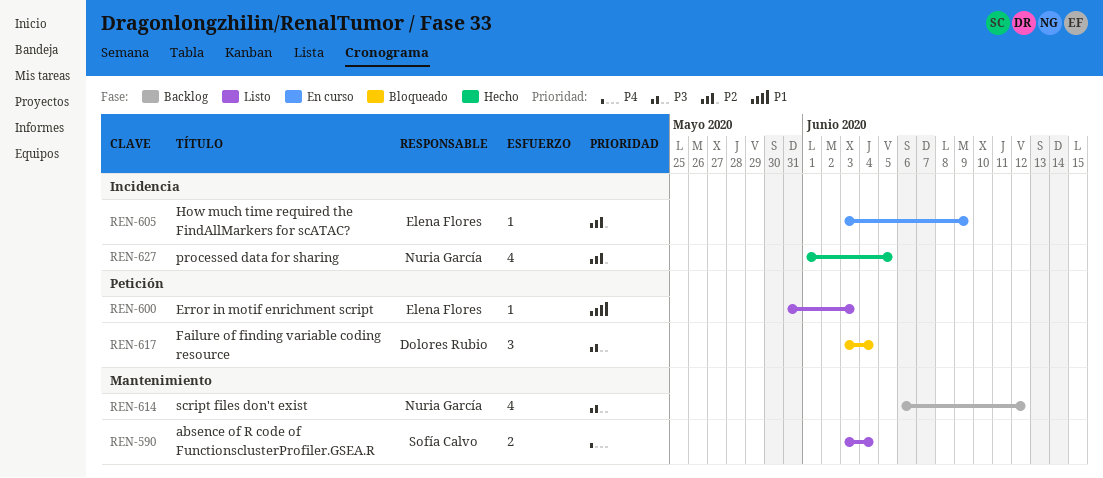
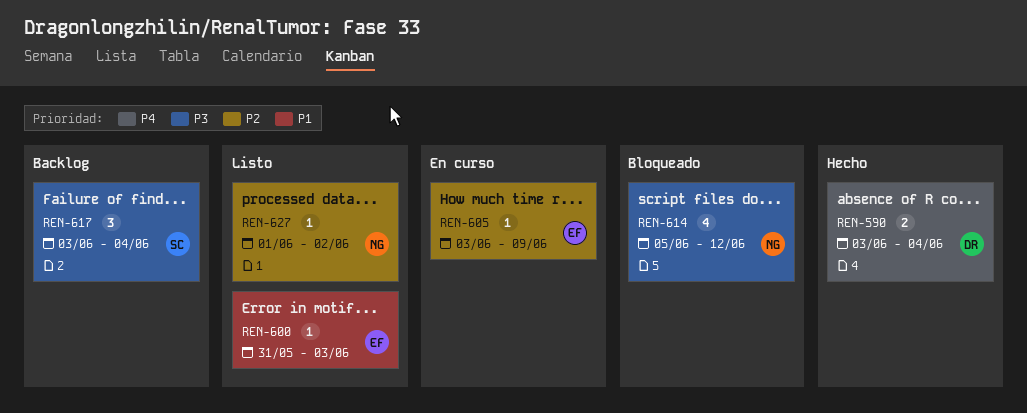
REN-590, status: Listo -> Hecho
REN-590, owner: Sofía Calvo -> Dolores Rubio
REN-614, status: Backlog -> Bloqueado
REN-614, start: Jun 6 -> Jun 5
REN-617, status: Bloqueado -> Backlog
REN-617, owner: Dolores Rubio -> Sofía Calvo
REN-627, status: Hecho -> Listo
REN-627, estimate: 4 -> 1
REN-627, due: Jun 5 -> Jun 2

